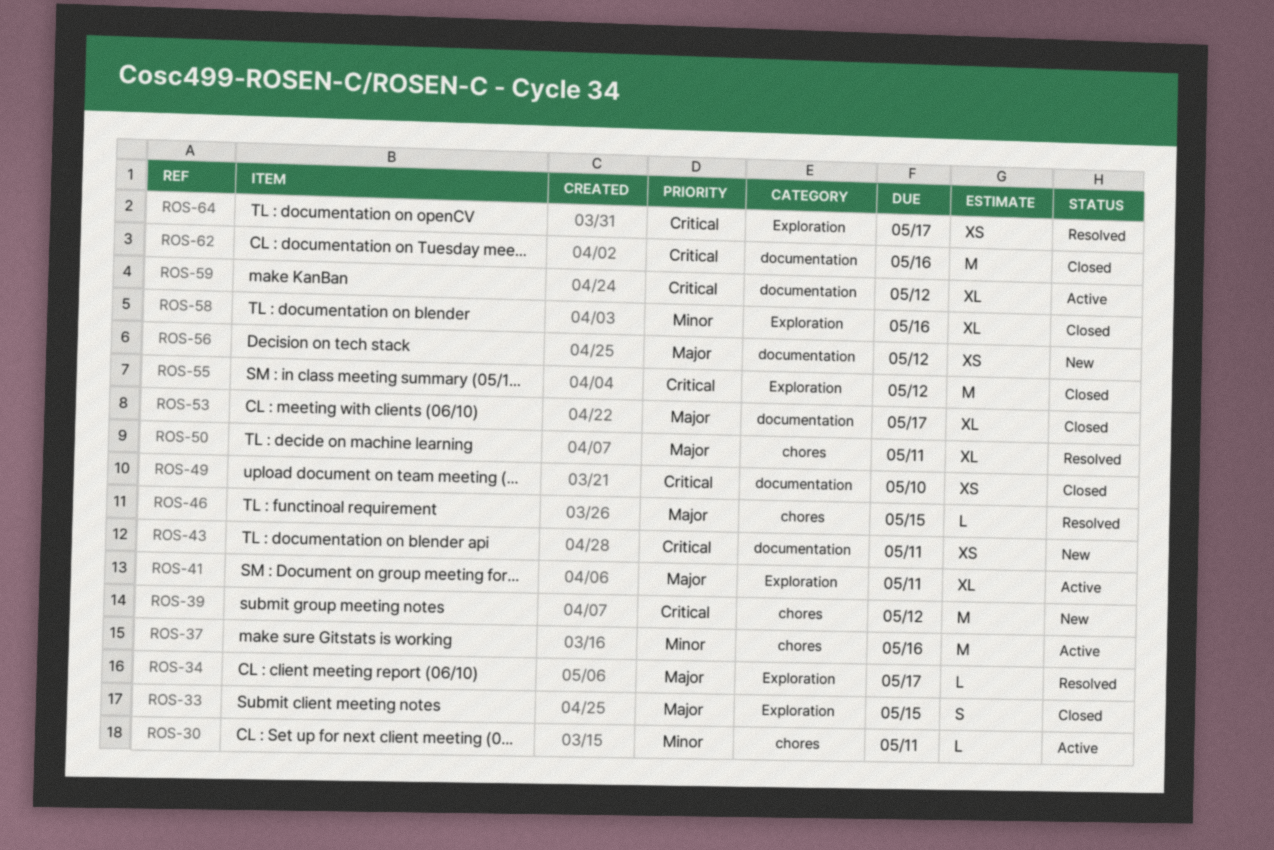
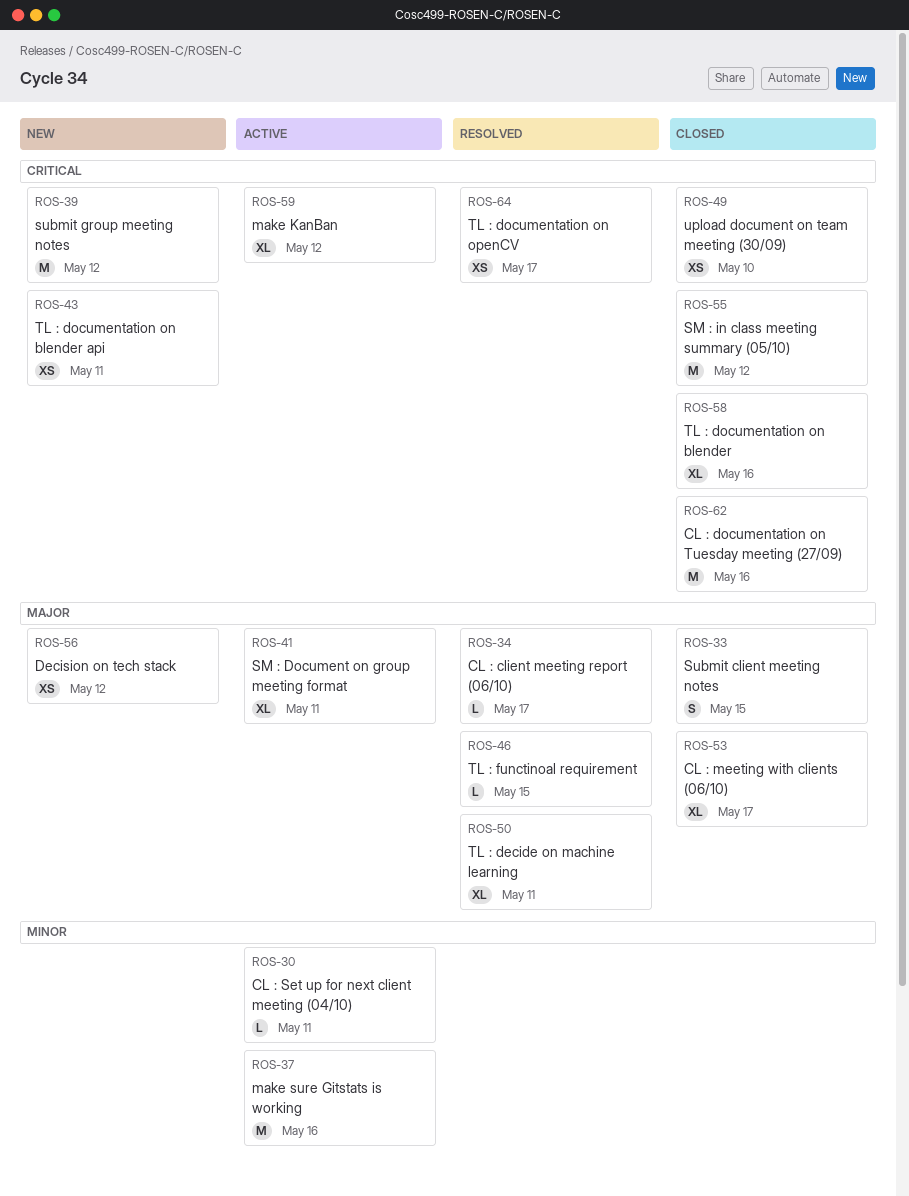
ROS-58, priority: Minor -> Critical

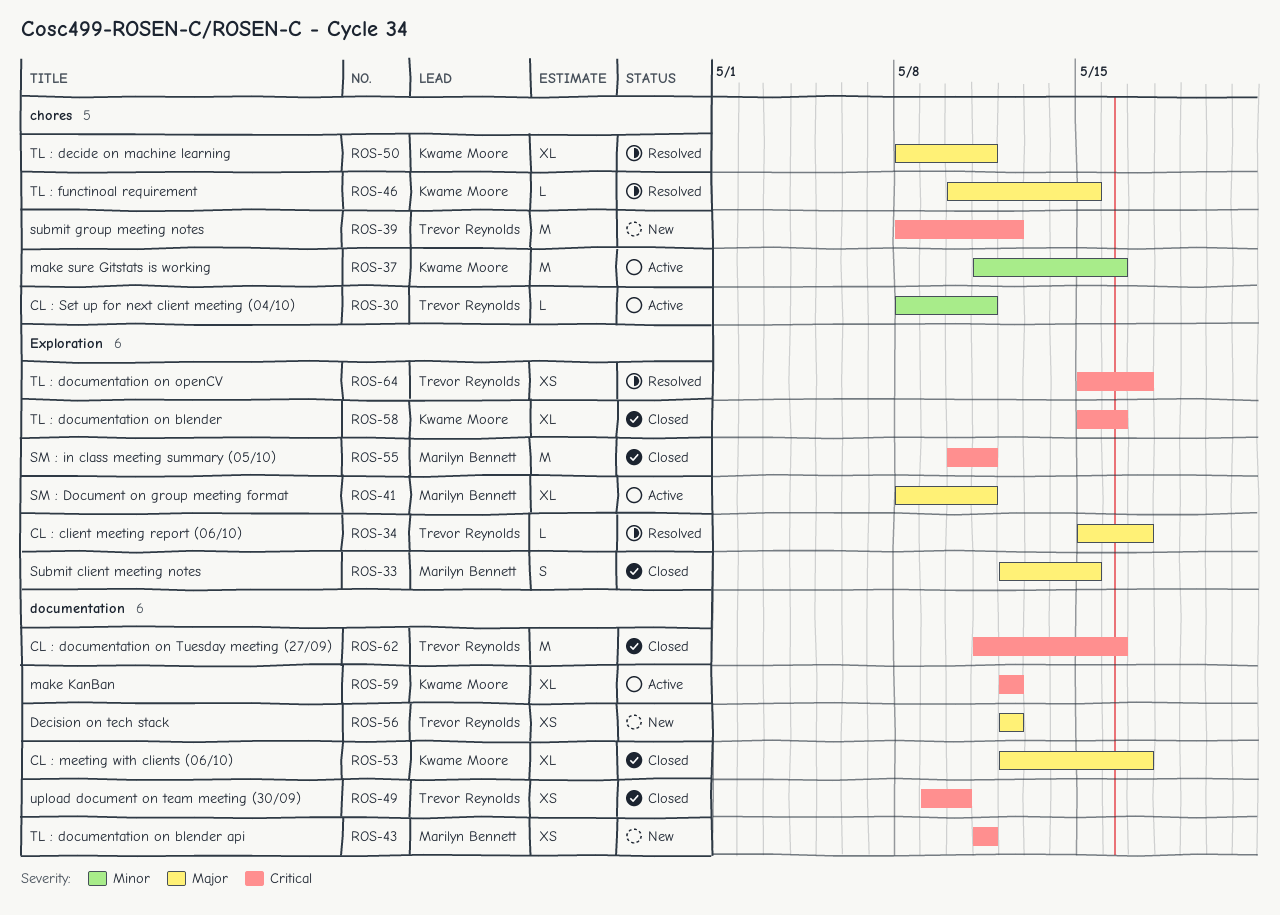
ROS-55, due: May 12 -> May 11

